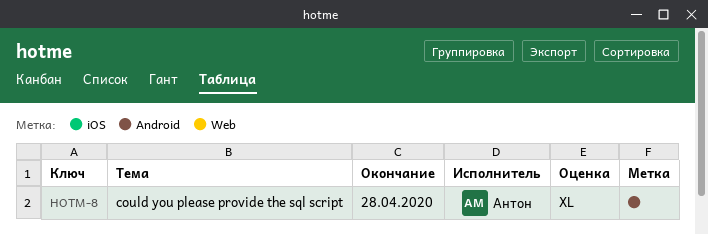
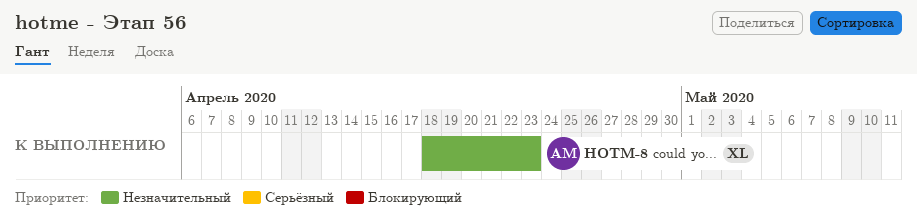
HOTM-8, due: Apr 28 -> Apr 23

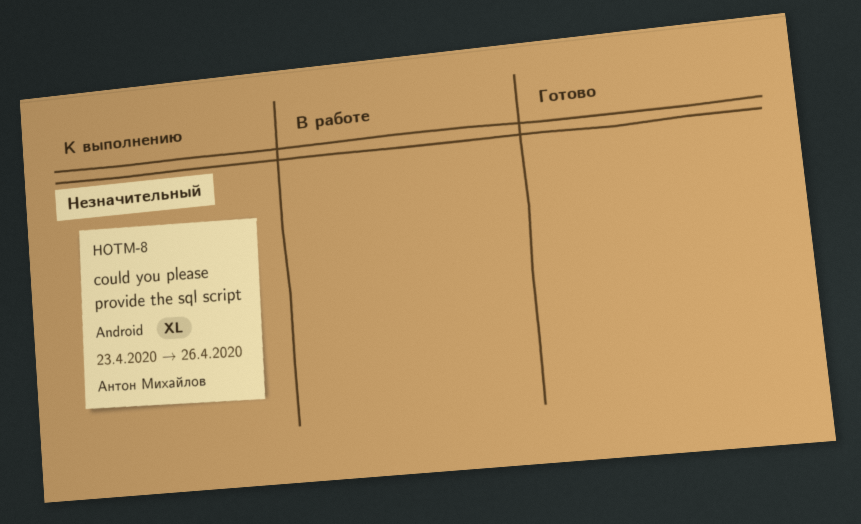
HOTM-8, start: Apr 18 -> Apr 23
HOTM-8, due: Apr 23 -> Apr 26

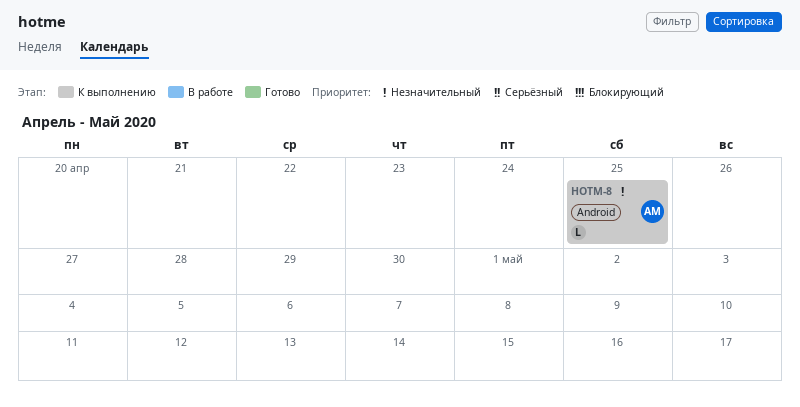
HOTM-8, estimate: XL -> L
HOTM-8, due: Apr 26 -> Apr 25

